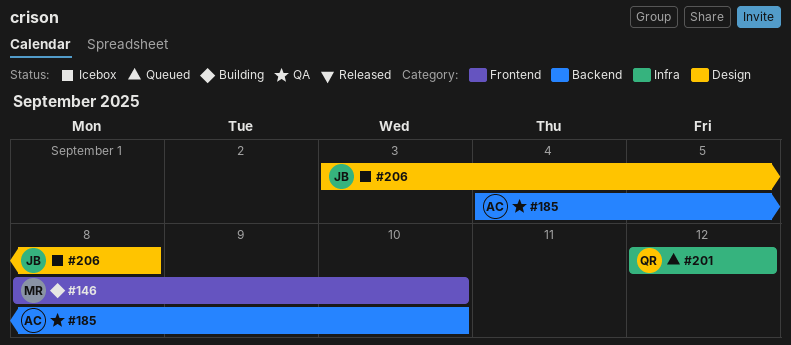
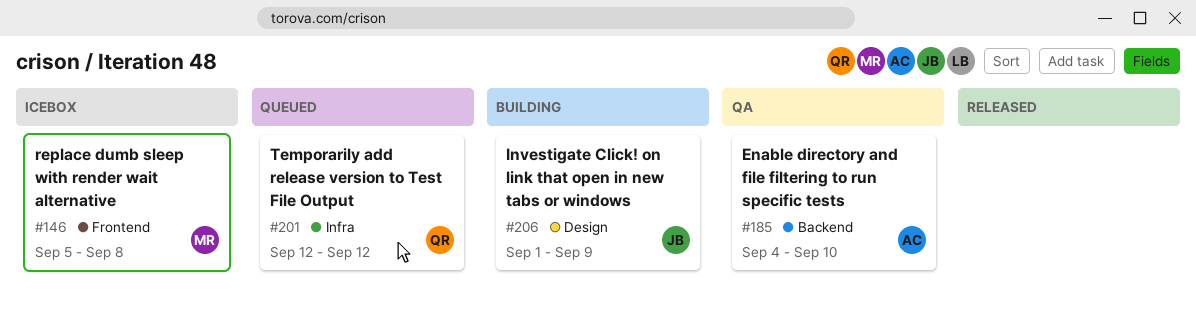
#146, status: Building -> Icebox
#146, start: Sep 8 -> Sep 5
#146, due: Sep 10 -> Sep 8
#206, status: Icebox -> Building
#206, start: Sep 3 -> Sep 1
#206, due: Sep 8 -> Sep 9

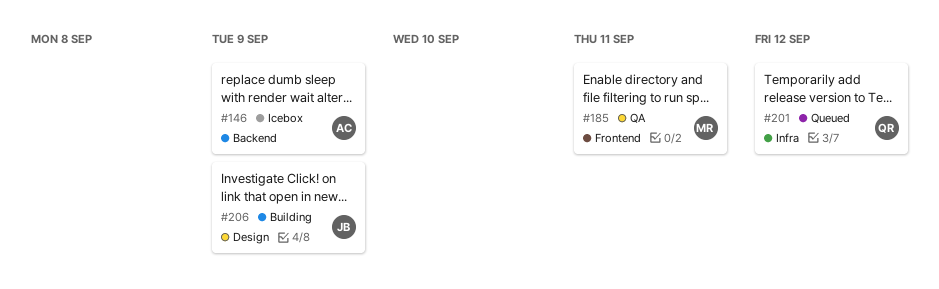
#146, owner: MR -> AC
#146, label: Frontend -> Backend
#146, due: Sep 8 -> Sep 9
#185, owner: AC -> MR
#185, label: Backend -> Frontend
#185, due: Sep 10 -> Sep 11

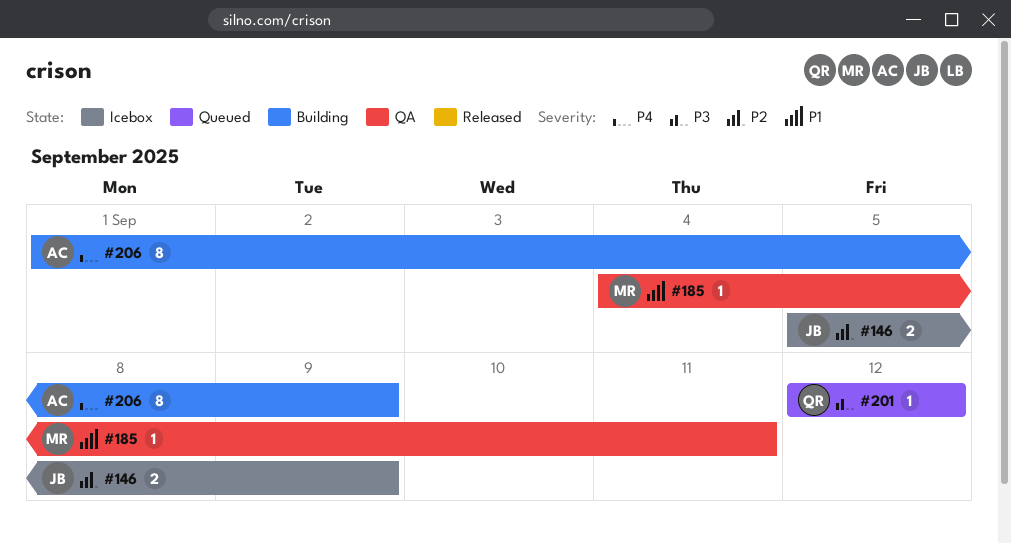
#146, owner: AC -> JB
#206, owner: JB -> AC

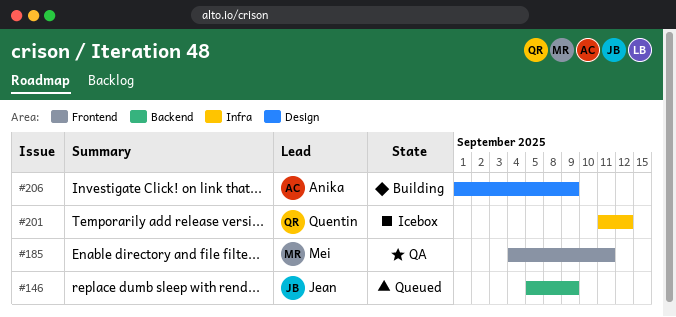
#146, status: Icebox -> Queued
#201, status: Queued -> Icebox
#201, start: Sep 12 -> Sep 11

